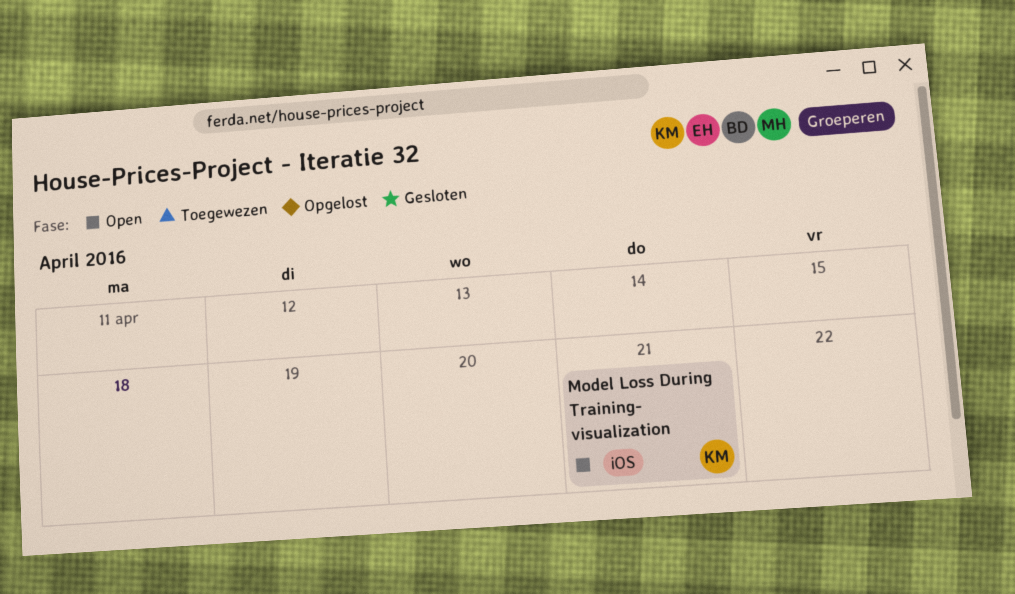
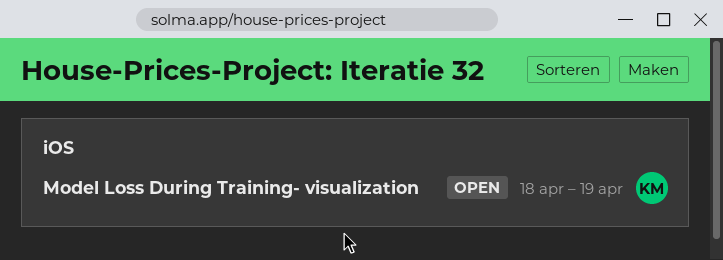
Model Loss During Training- visualization, due: Apr 21 -> Apr 19

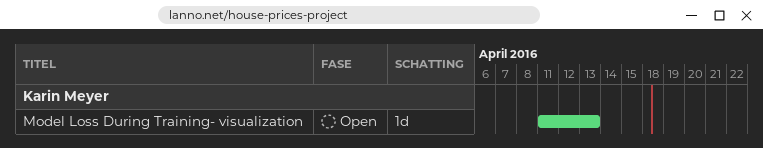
Model Loss During Training- visualization, start: Apr 18 -> Apr 11
Model Loss During Training- visualization, due: Apr 19 -> Apr 13

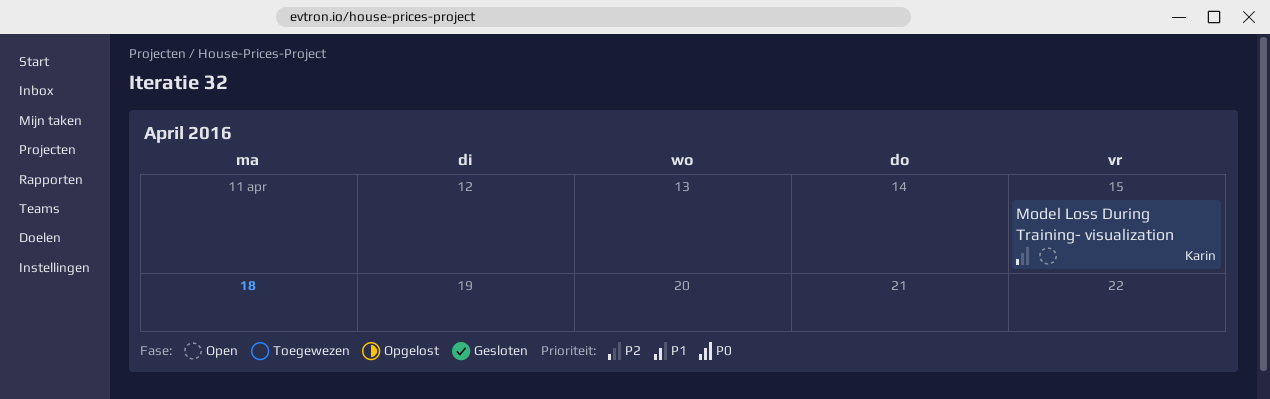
Model Loss During Training- visualization, due: Apr 13 -> Apr 15

